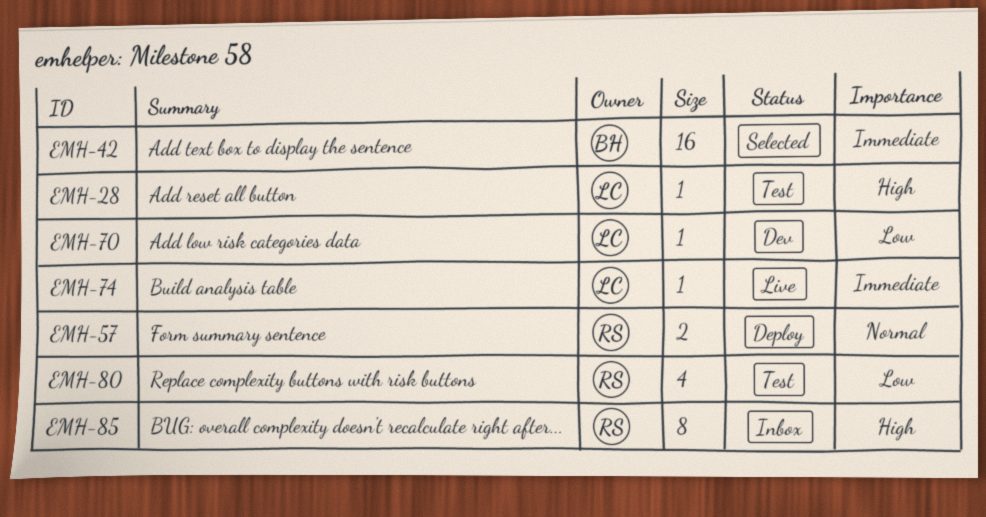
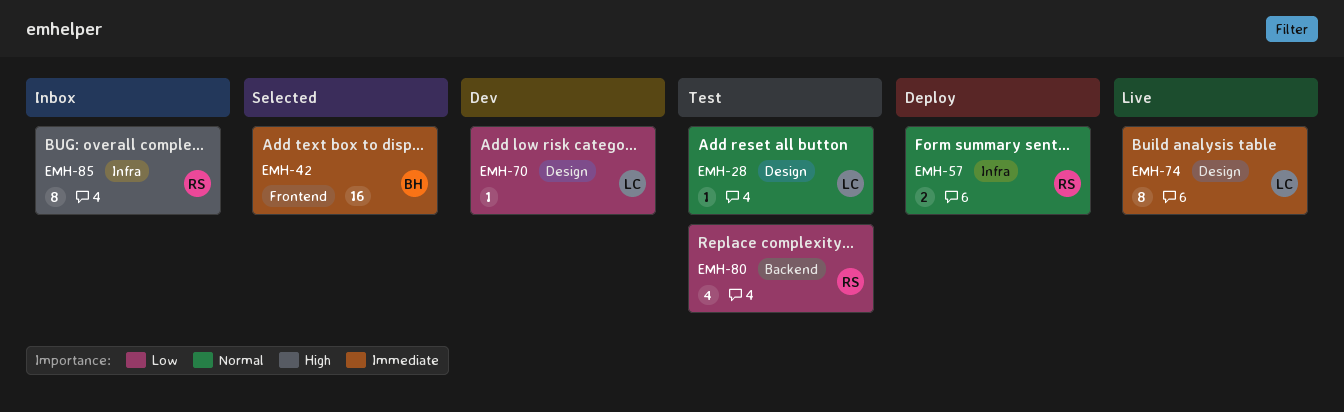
EMH-28, priority: High -> Normal
EMH-74, estimate: 1 -> 8

